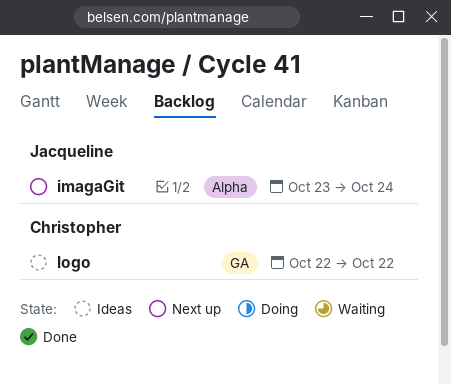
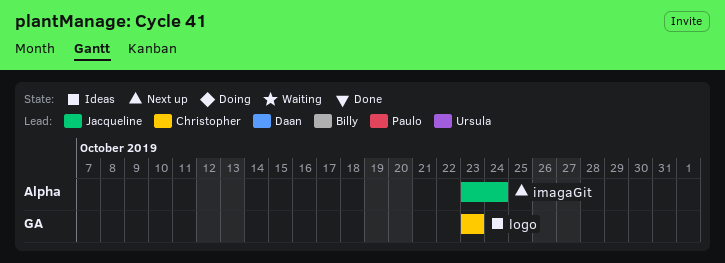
logo, start: Oct 22 -> Oct 23
logo, due: Oct 22 -> Oct 23

